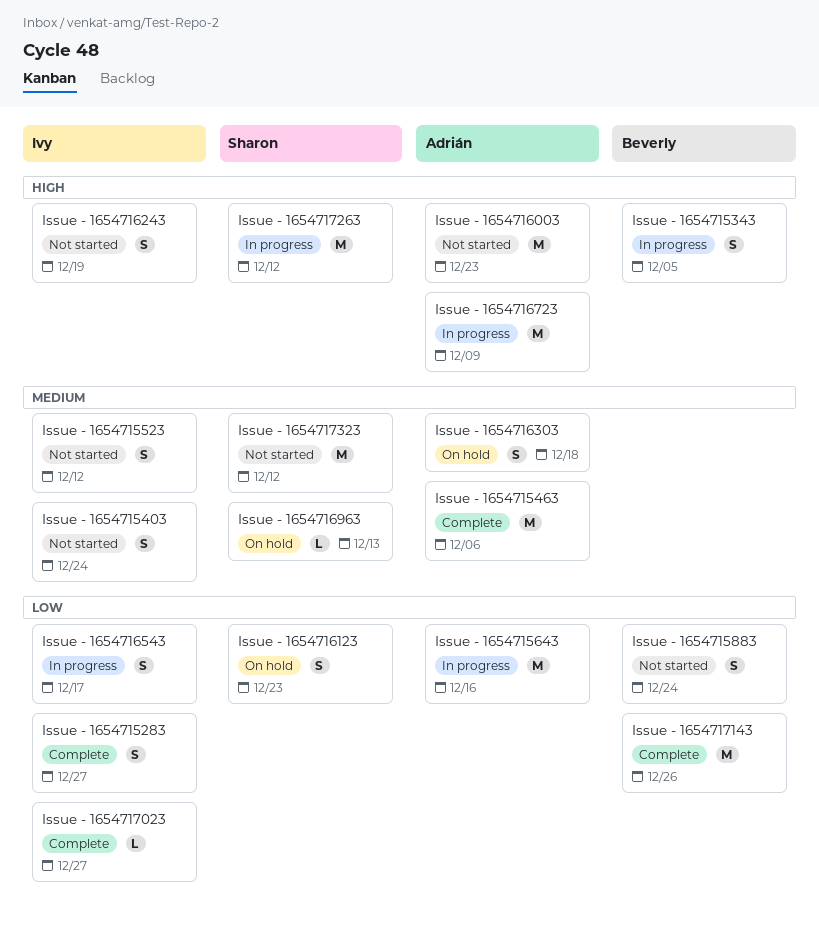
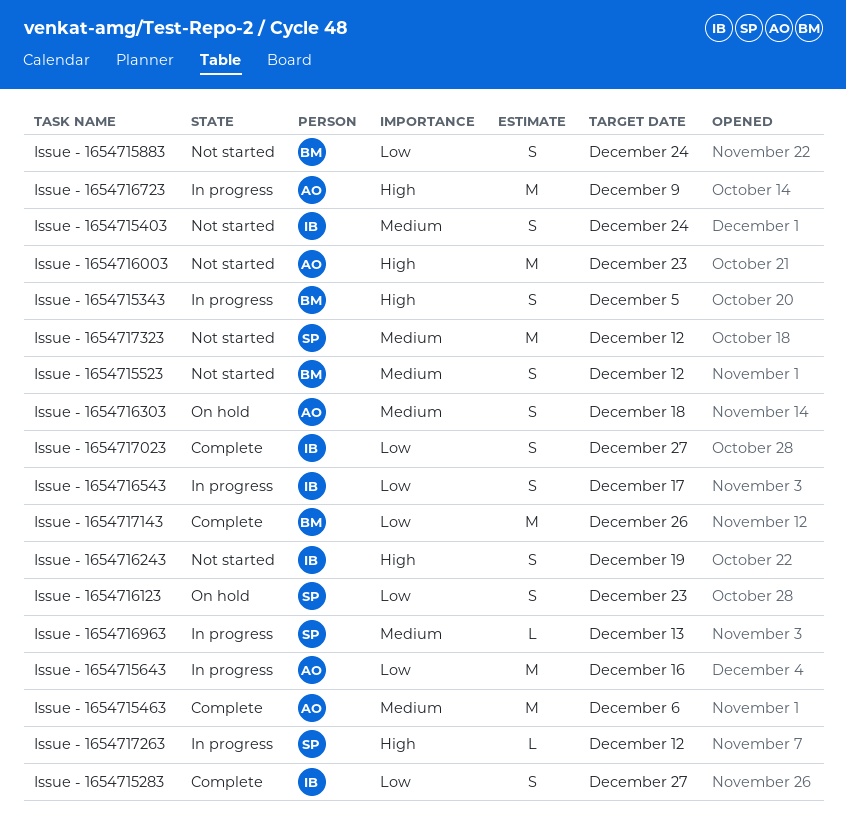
Issue - 1654715523, owner: Ivy -> Beverly
Issue - 1654716963, status: On hold -> In progress
Issue - 1654717023, estimate: L -> S
Issue - 1654717263, estimate: M -> L

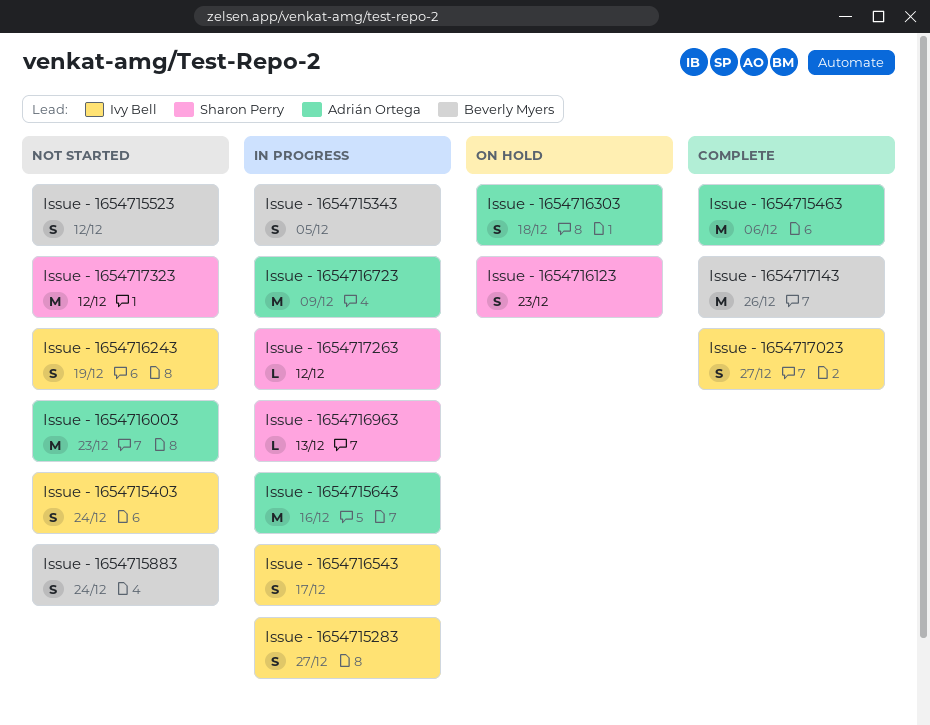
Issue - 1654715283, status: Complete -> In progress

